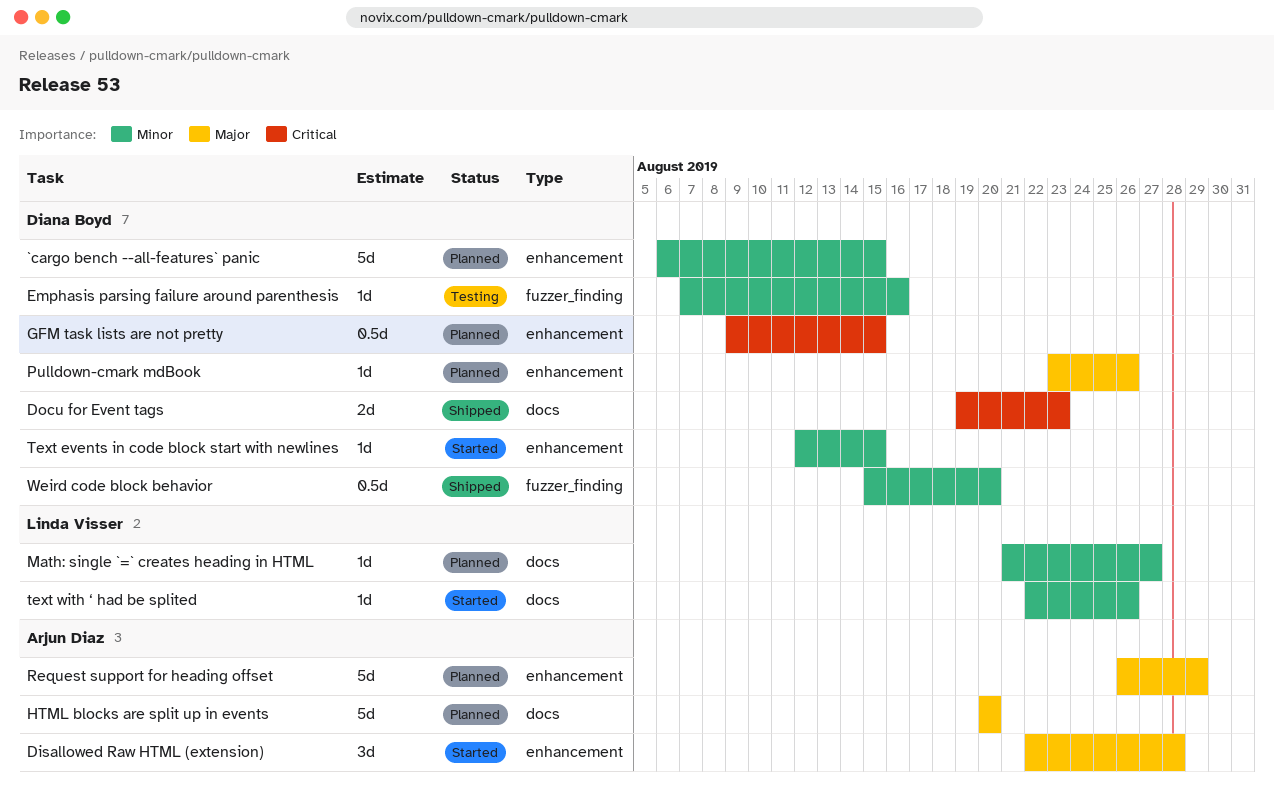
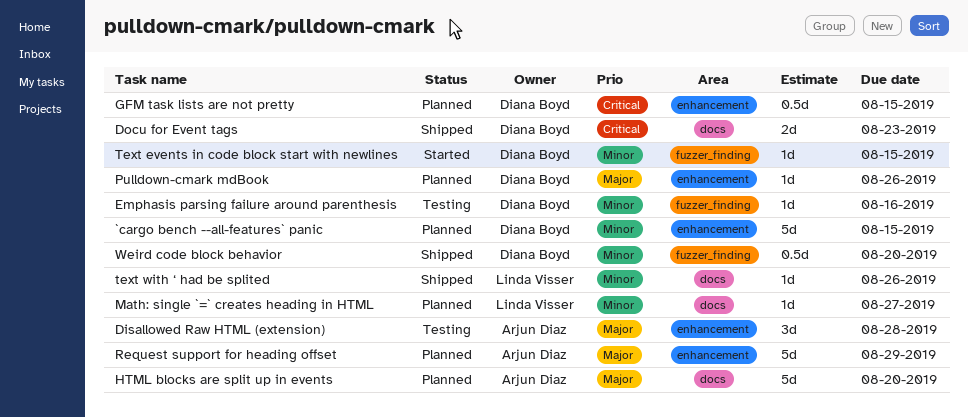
Disallowed Raw HTML (extension), status: Started -> Testing
Text events in code block start with newlines, label: enhancement -> fuzzer_finding
text with ‘ had be splited, status: Started -> Shipped

